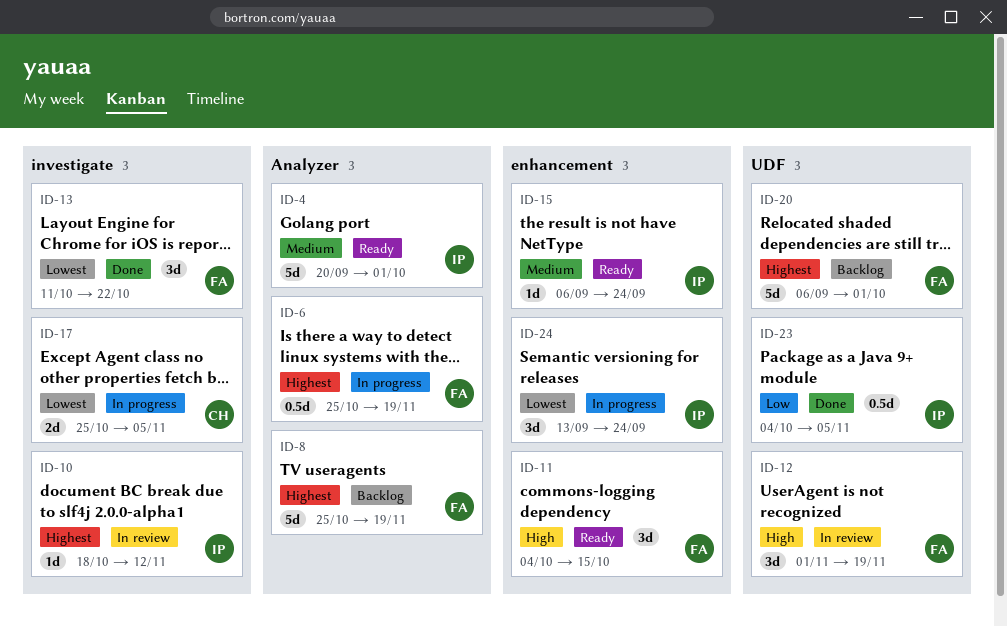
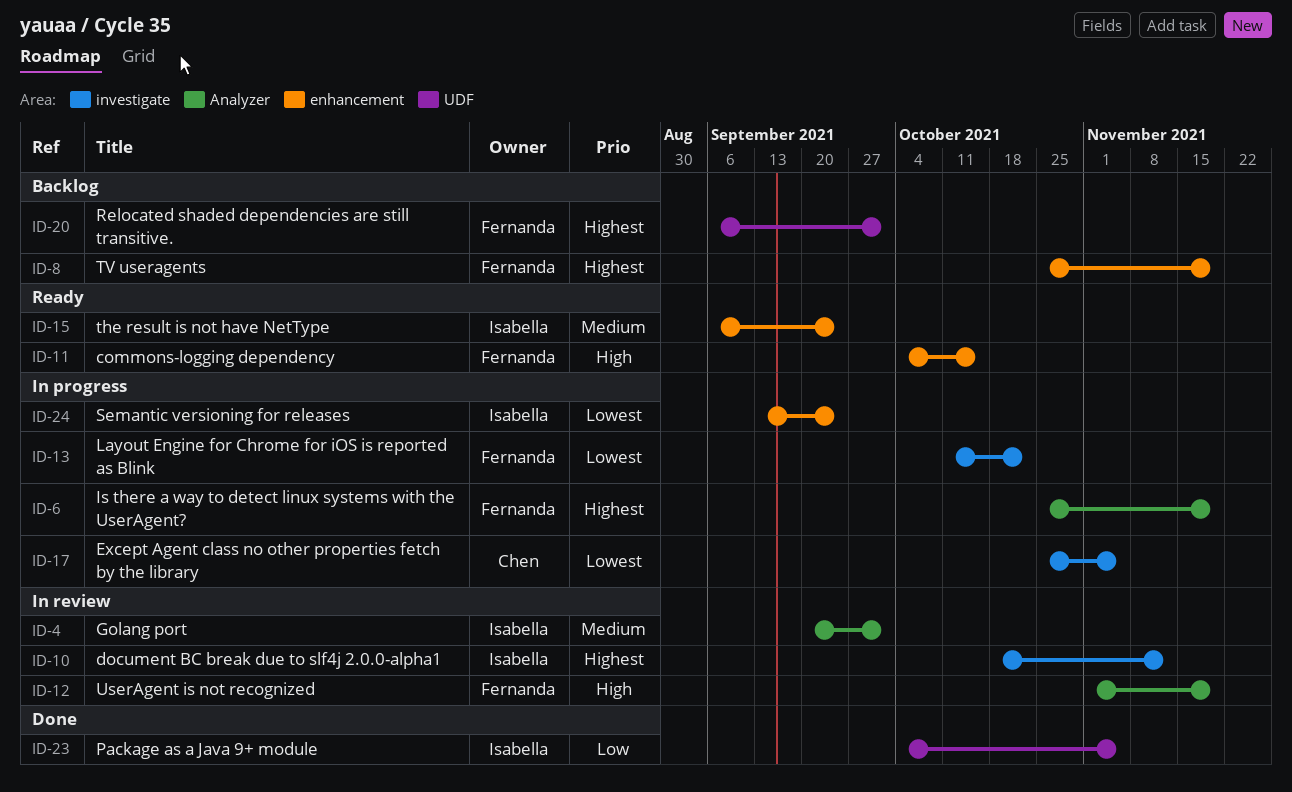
ID-4, status: Ready -> In review
ID-8, label: Analyzer -> enhancement
ID-12, label: UDF -> Analyzer
ID-13, status: Done -> In progress

